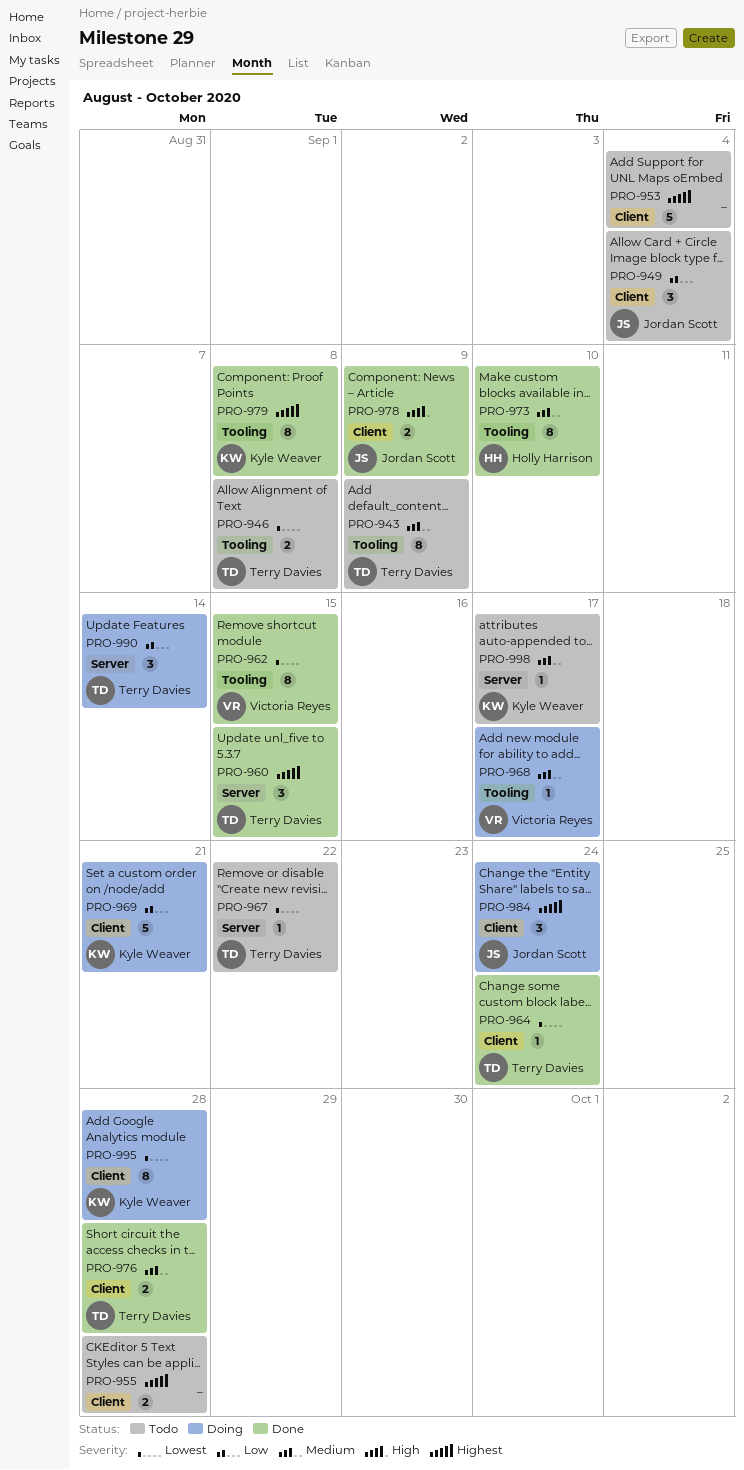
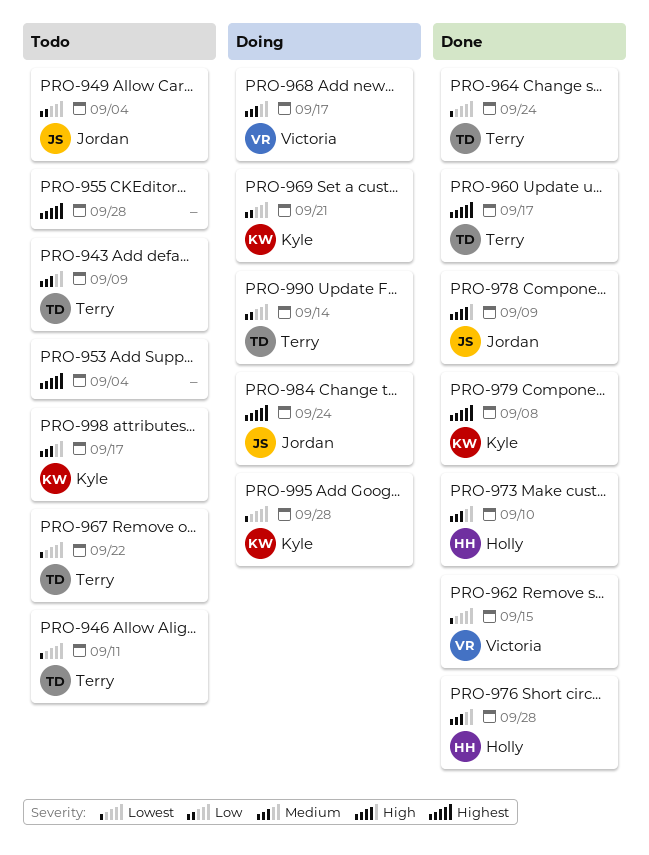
PRO-946, due: Sep 8 -> Sep 11
PRO-960, due: Sep 15 -> Sep 17
PRO-976, owner: Terry Davies -> Holly Harrison

